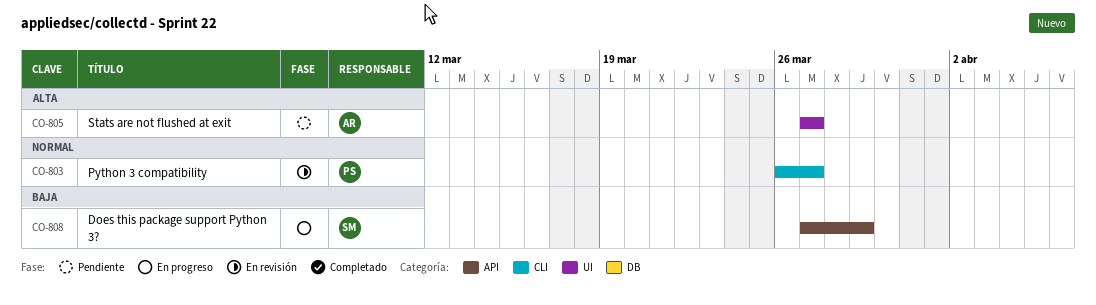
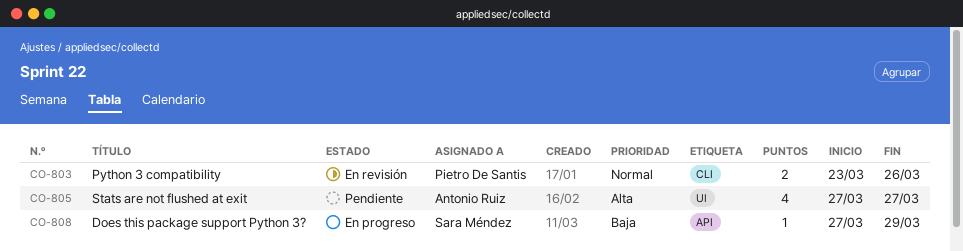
CO-803, start: Mar 26 -> Mar 23
CO-803, due: Mar 27 -> Mar 26

